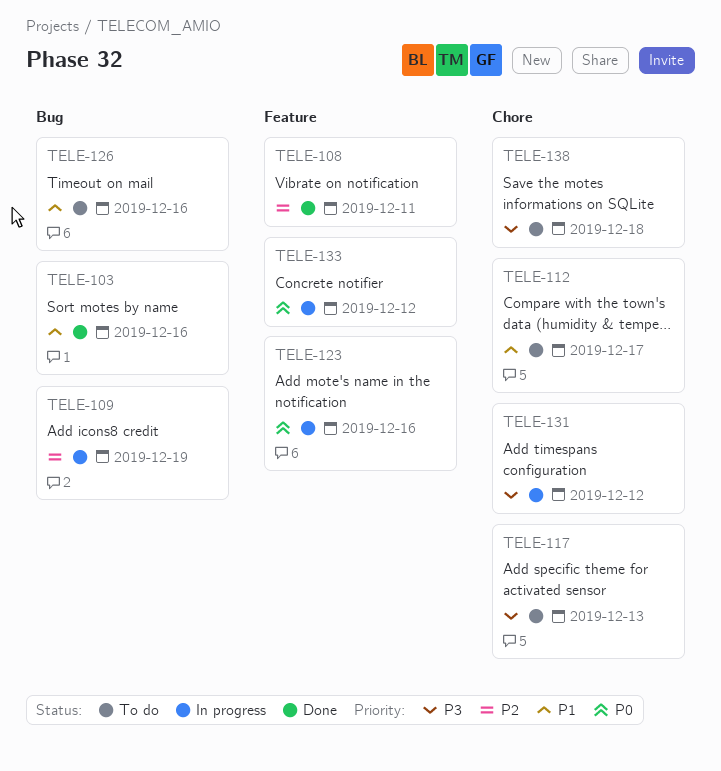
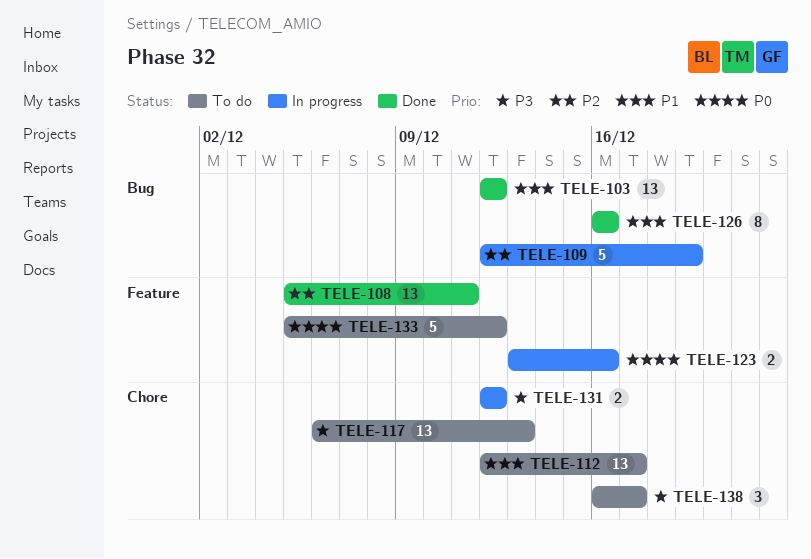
TELE-103, due: Dec 16 -> Dec 12
TELE-126, status: To do -> Done
TELE-133, status: In progress -> To do
TELE-138, due: Dec 18 -> Dec 17

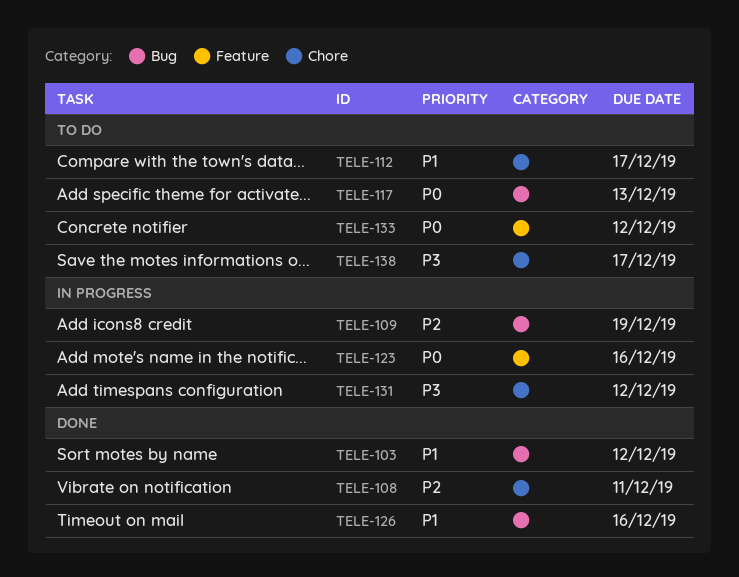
TELE-108, label: Feature -> Chore
TELE-117, priority: P3 -> P0
TELE-117, label: Chore -> Bug

